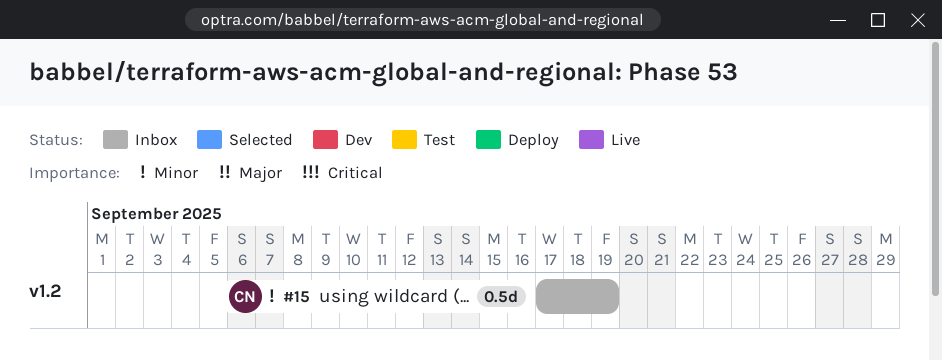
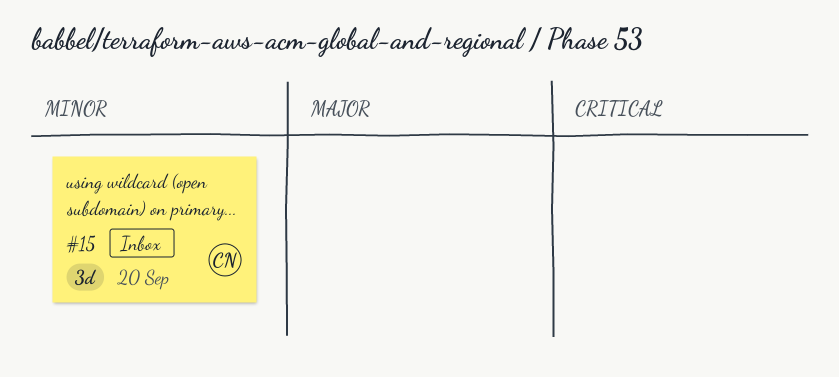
#15, estimate: 0.5d -> 3d
#15, due: Sep 19 -> Sep 20

